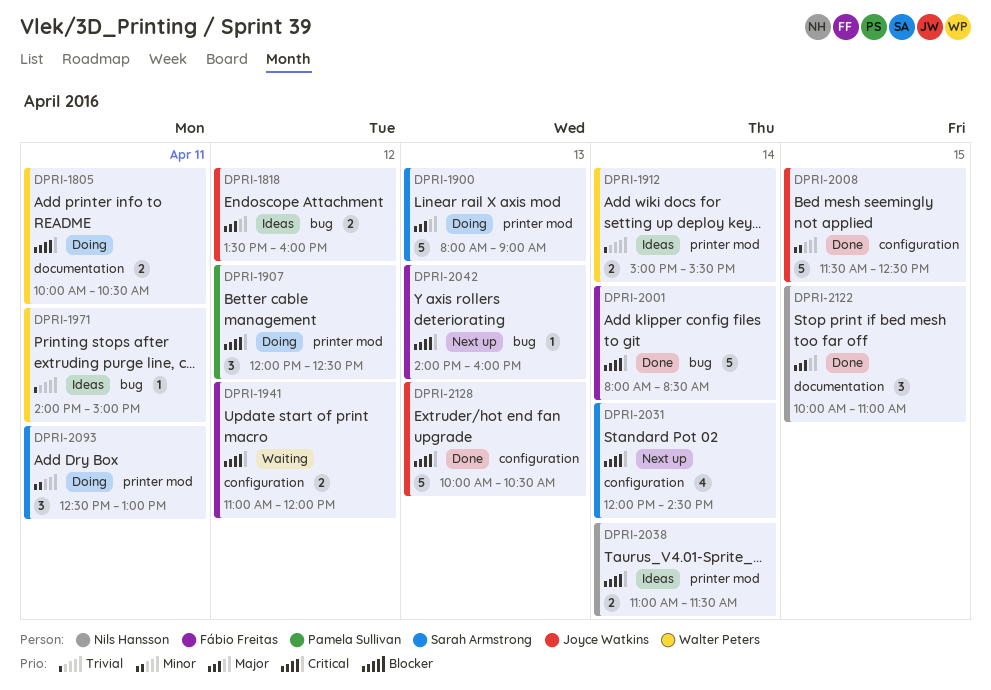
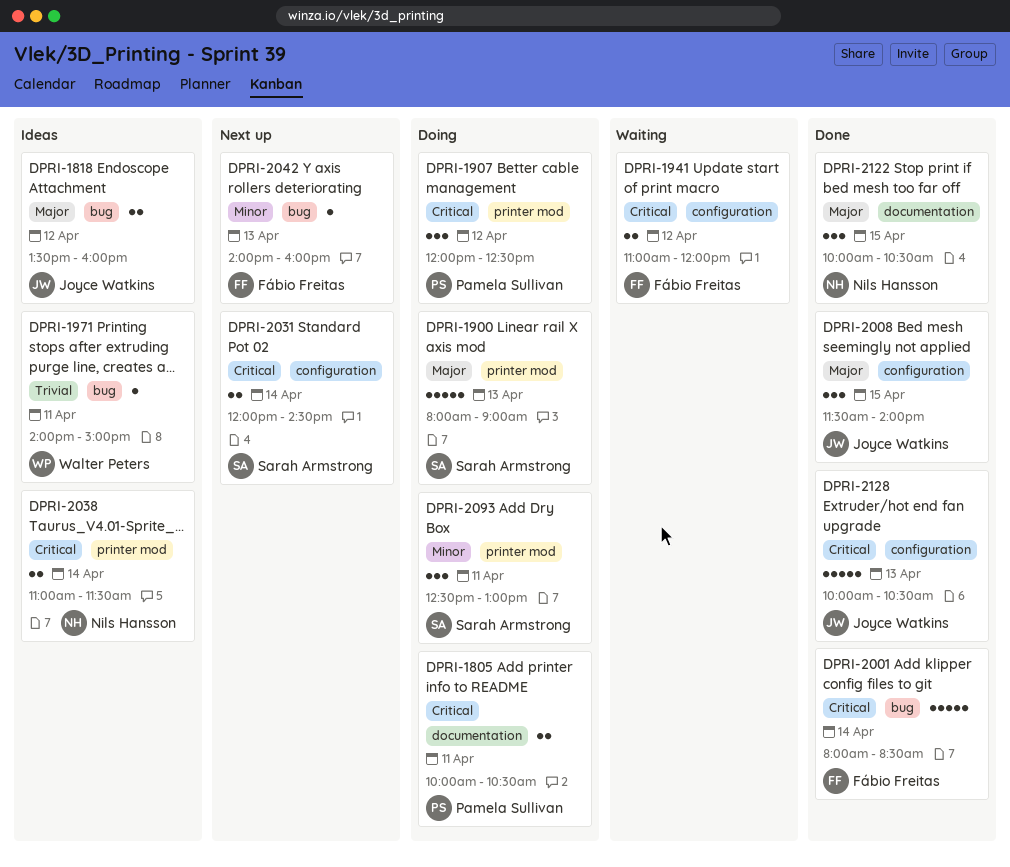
DPRI-1805, owner: Walter Peters -> Pamela Sullivan
DPRI-1912: present -> none
DPRI-2008, priority: Minor -> Major
DPRI-2008, estimate: 5 -> 3
DPRI-2008, ends: 12:30 -> 14:00
DPRI-2031, estimate: 4 -> 2
DPRI-2042, priority: Critical -> Minor
DPRI-2122, ends: 11:00 -> 10:30

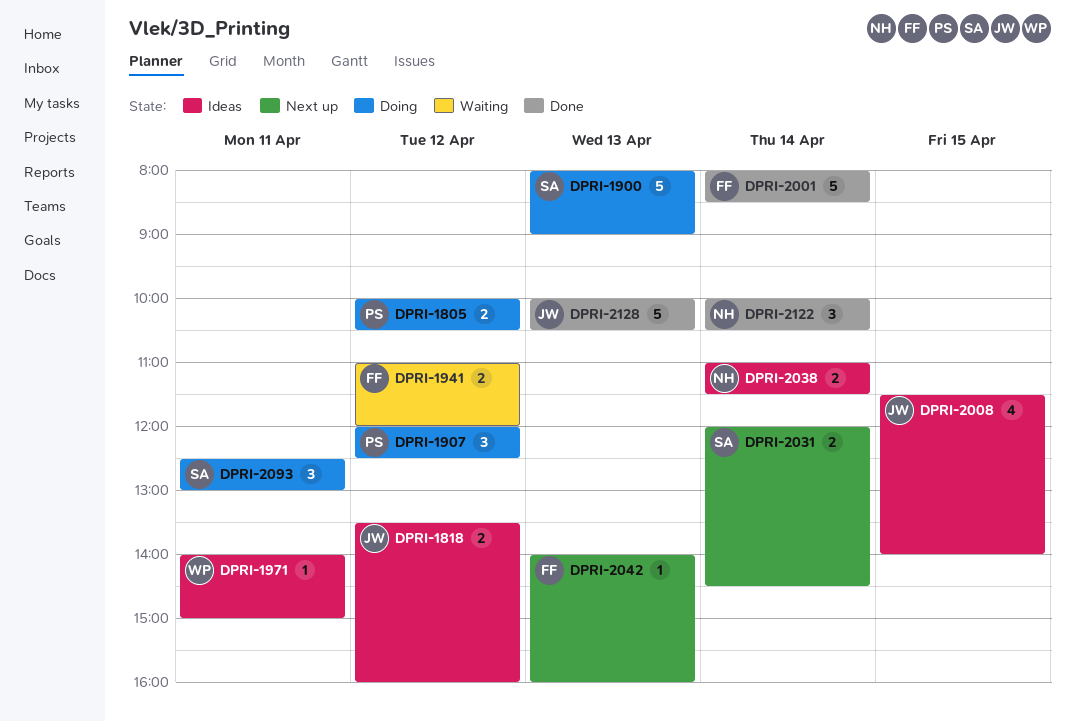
DPRI-1805, day: Apr 11 -> Apr 12
DPRI-2008, status: Done -> Ideas
DPRI-2008, estimate: 3 -> 4
DPRI-2122, day: Apr 15 -> Apr 14

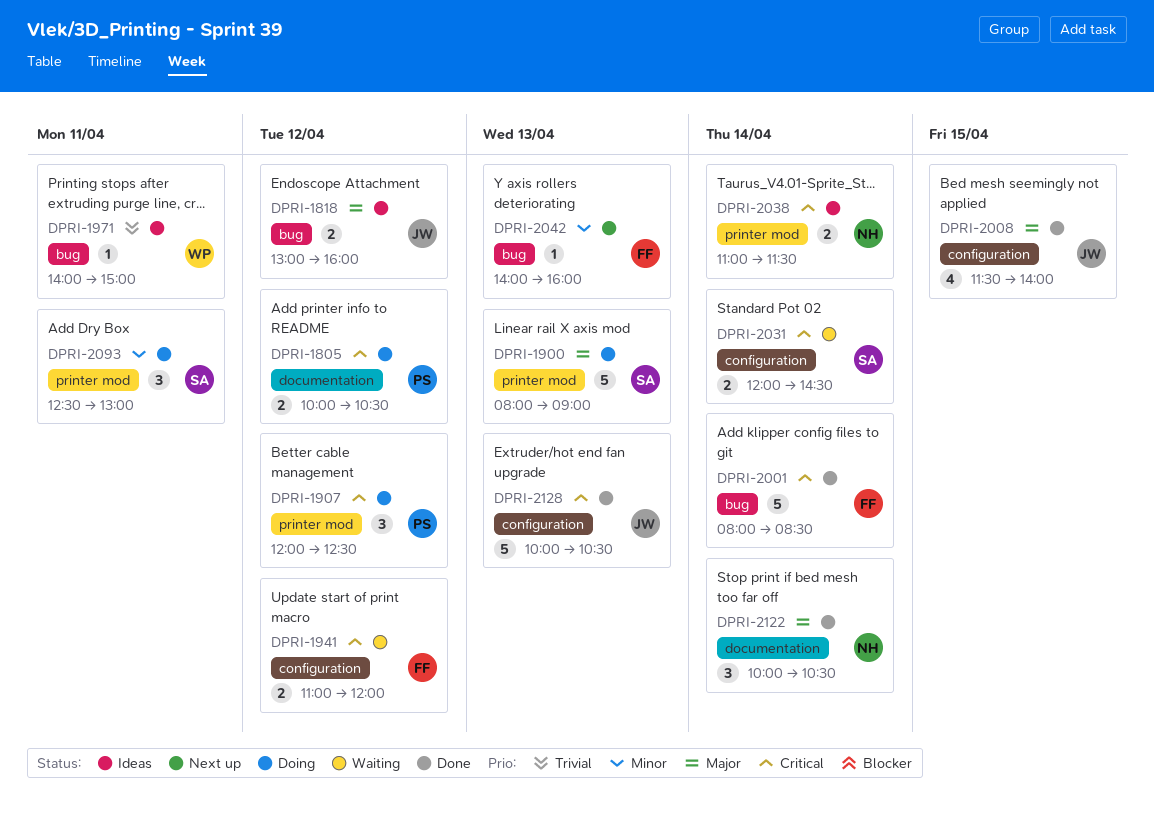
DPRI-1818, begins: 13:30 -> 13:00
DPRI-2008, status: Ideas -> Done
DPRI-2031, status: Next up -> Waiting

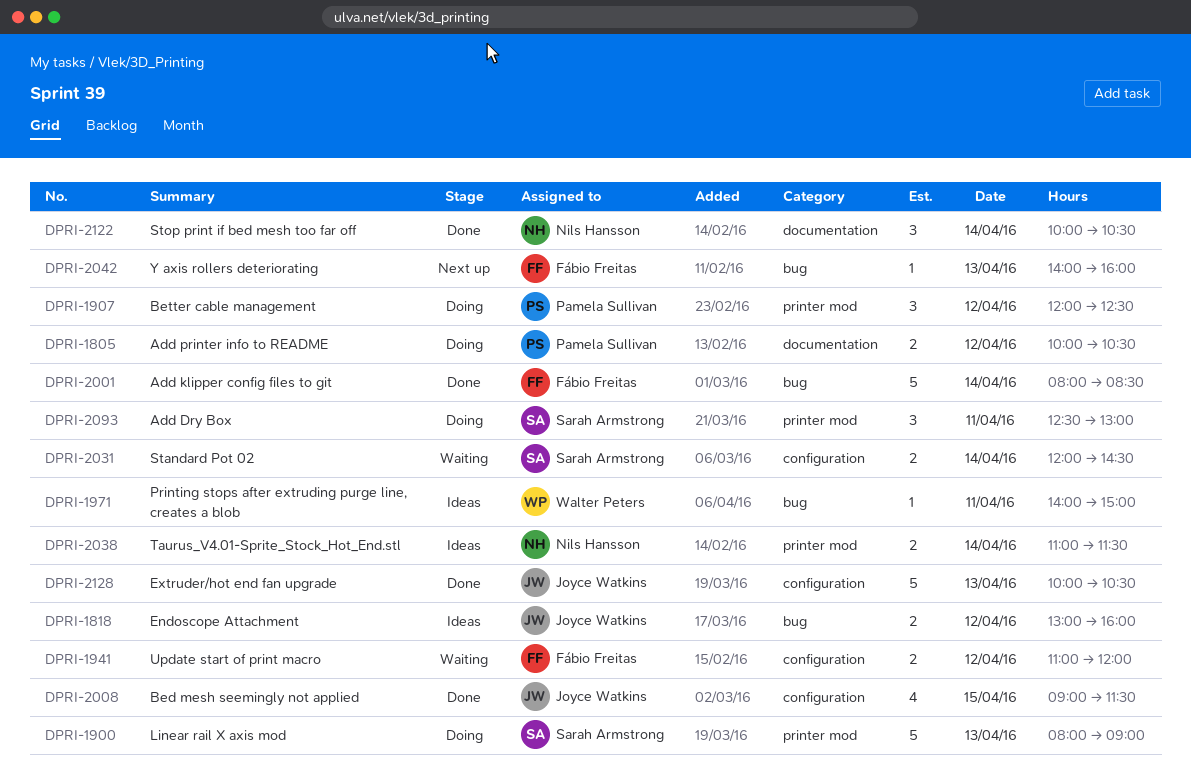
DPRI-2008, begins: 11:30 -> 09:00
DPRI-2008, ends: 14:00 -> 11:30

